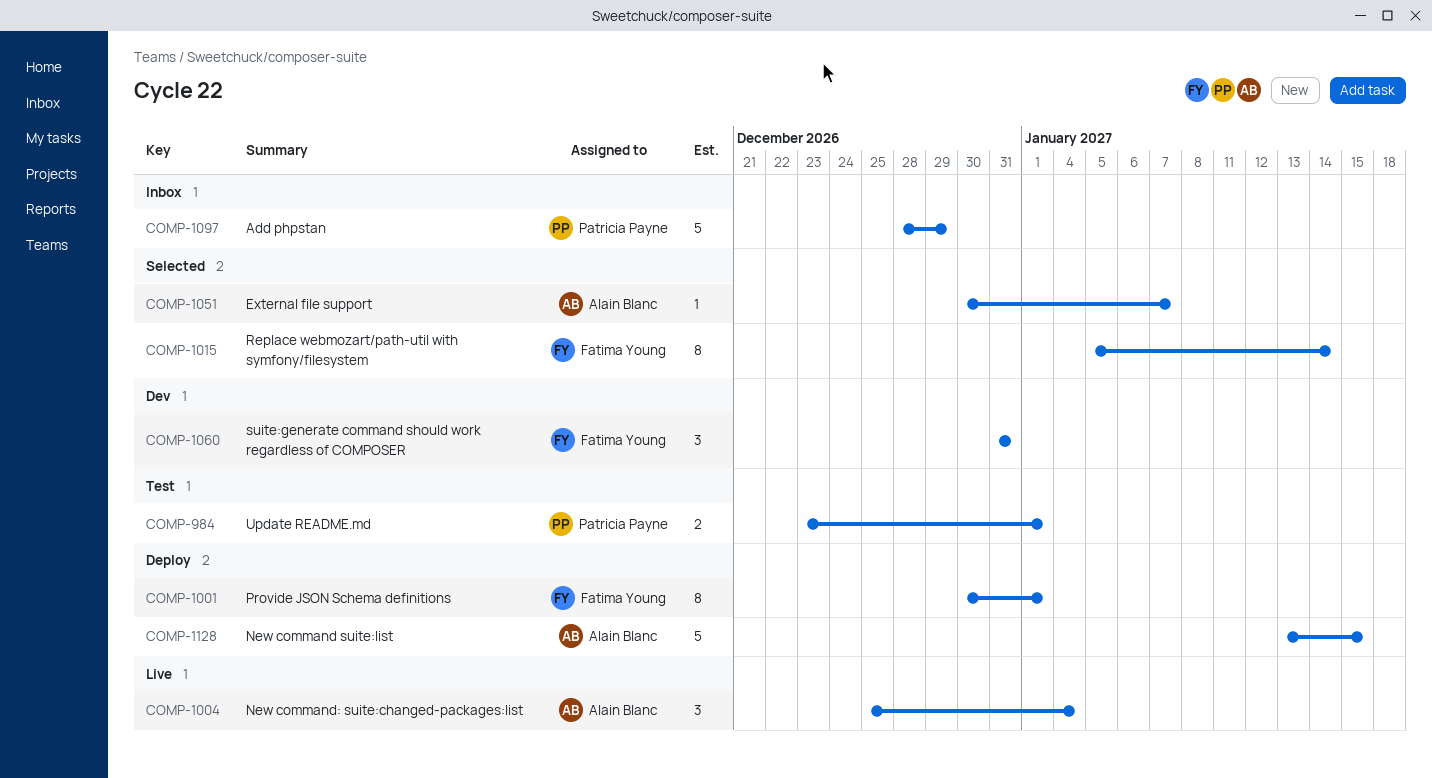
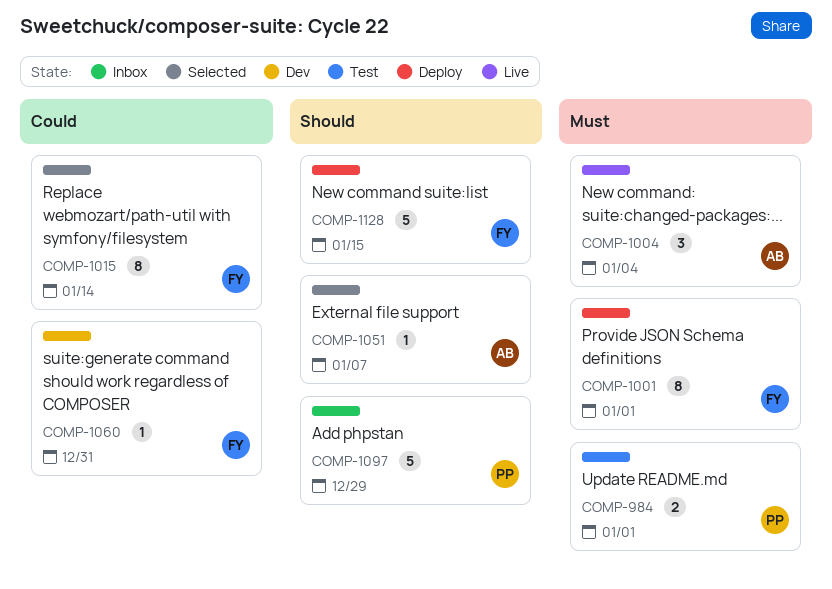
COMP-1060, estimate: 3 -> 1
COMP-1128, owner: Alain Blanc -> Fatima Young

